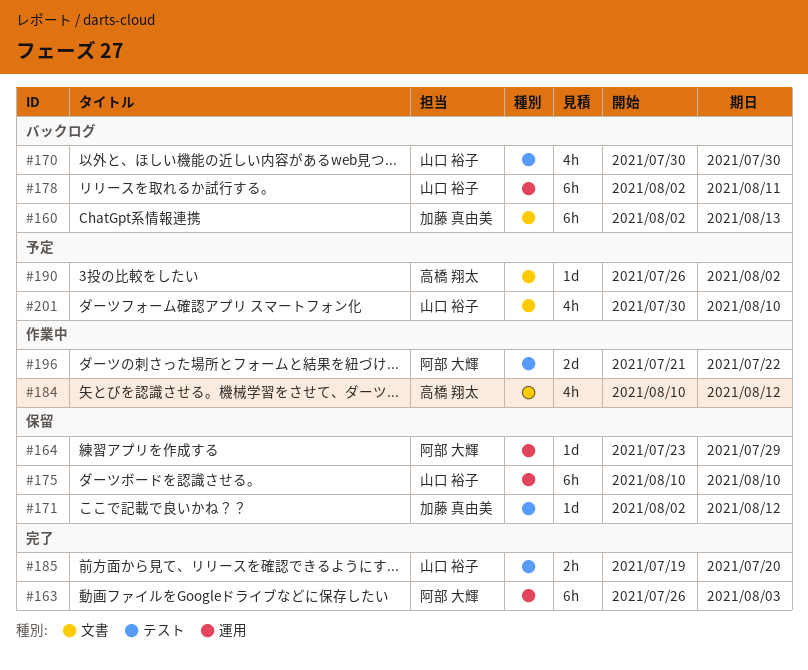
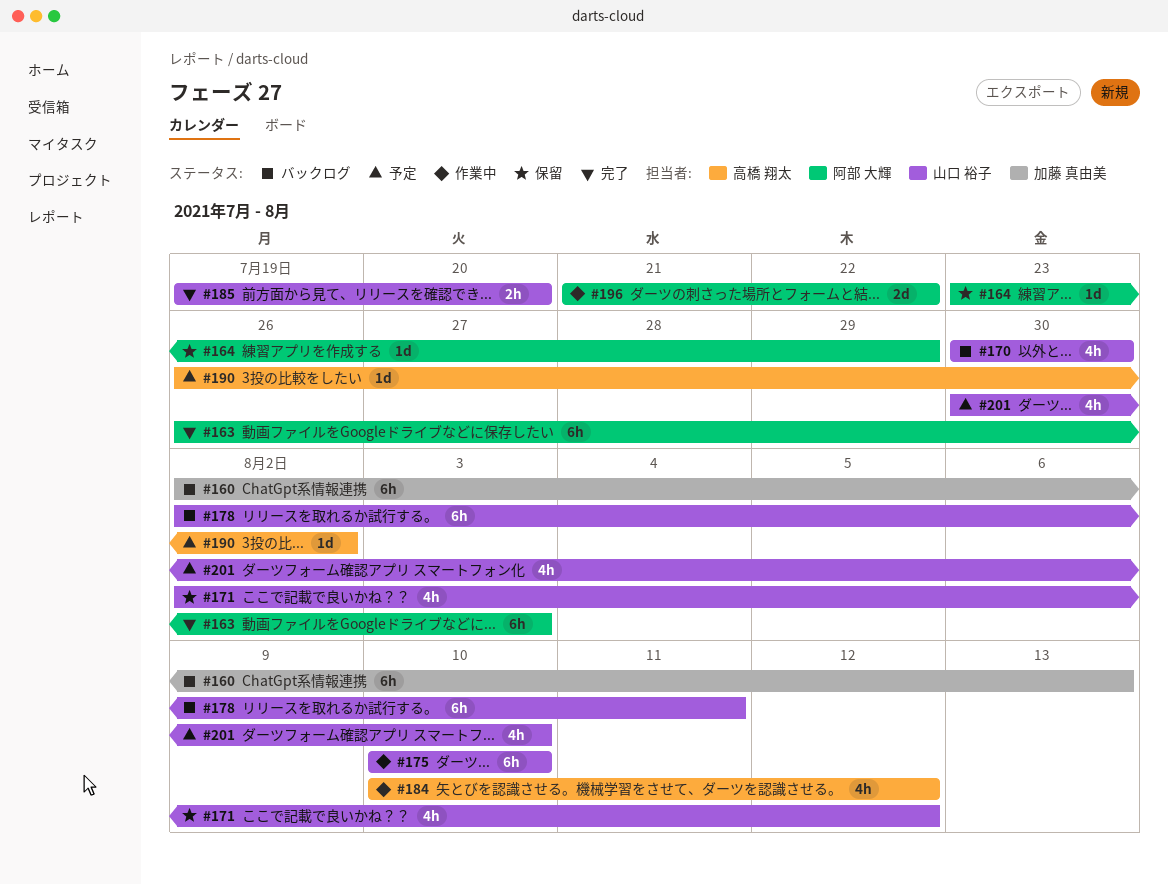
#171, owner: 加藤 真由美 -> 山口 裕子
#171, estimate: 1d -> 4h
#175, status: 保留 -> 作業中

